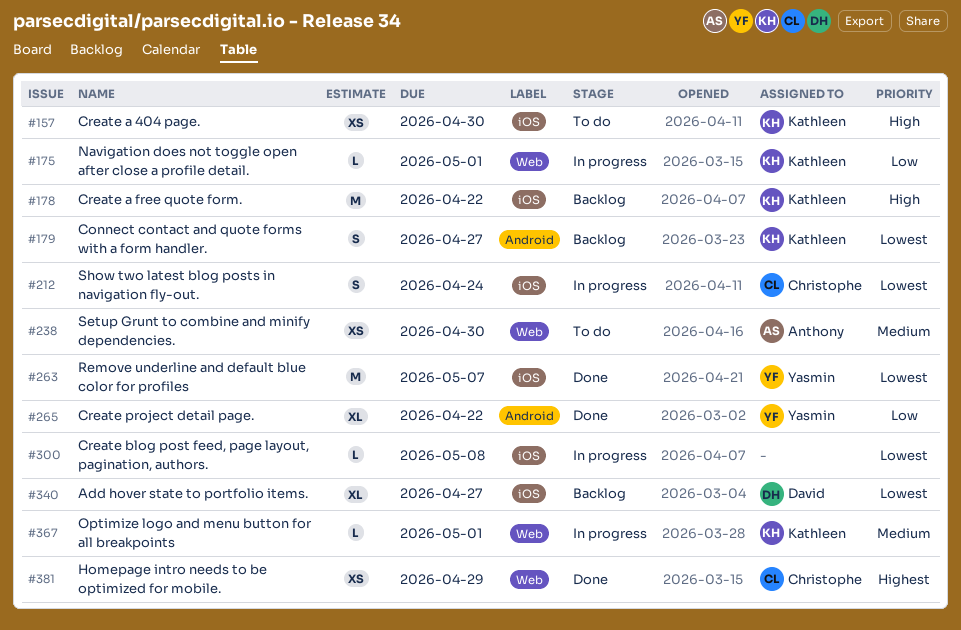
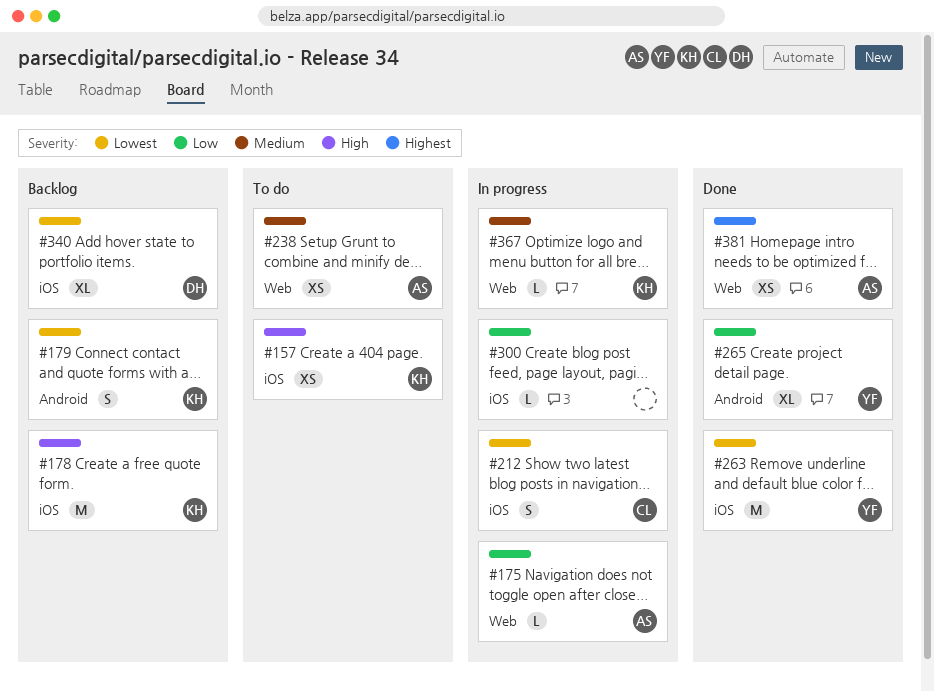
#175, owner: Kathleen -> Anthony
#300, priority: Lowest -> Low
#381, owner: Christophe -> Anthony

